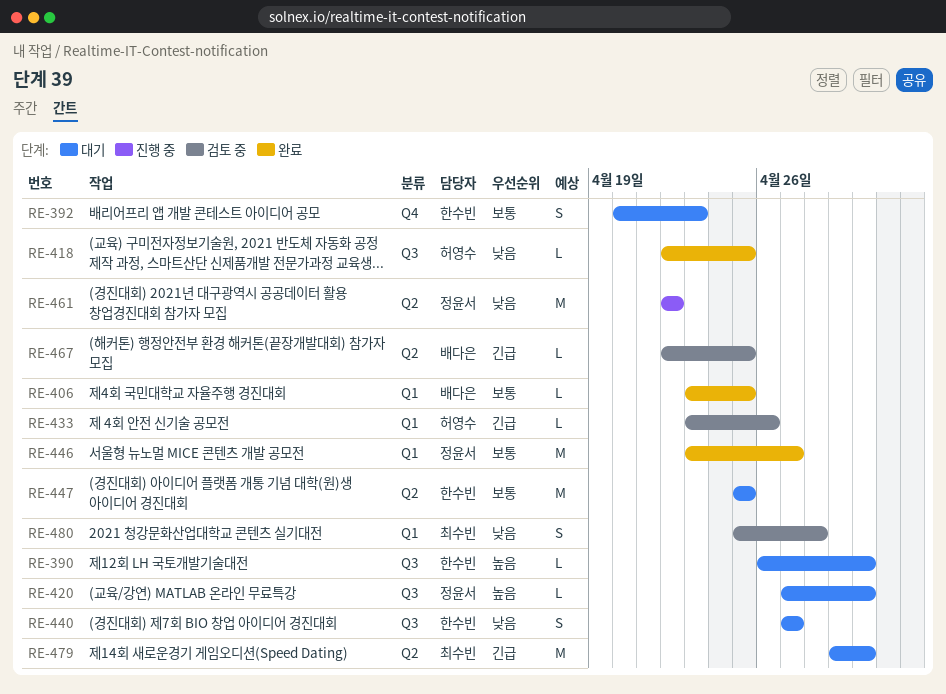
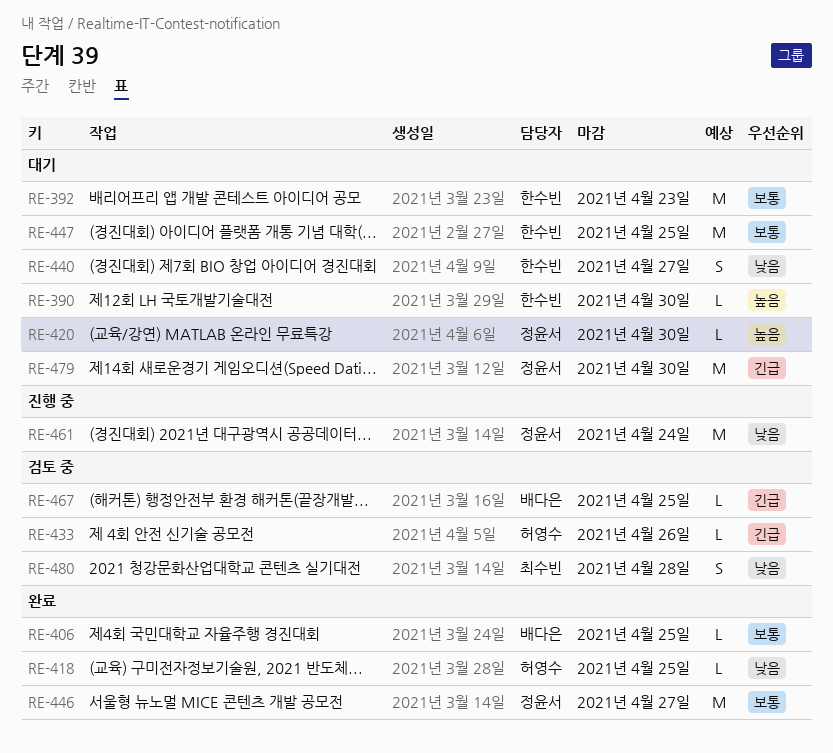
RE-392, estimate: S -> M
RE-461, due: Apr 22 -> Apr 24
RE-479, owner: 최수빈 -> 정윤서

